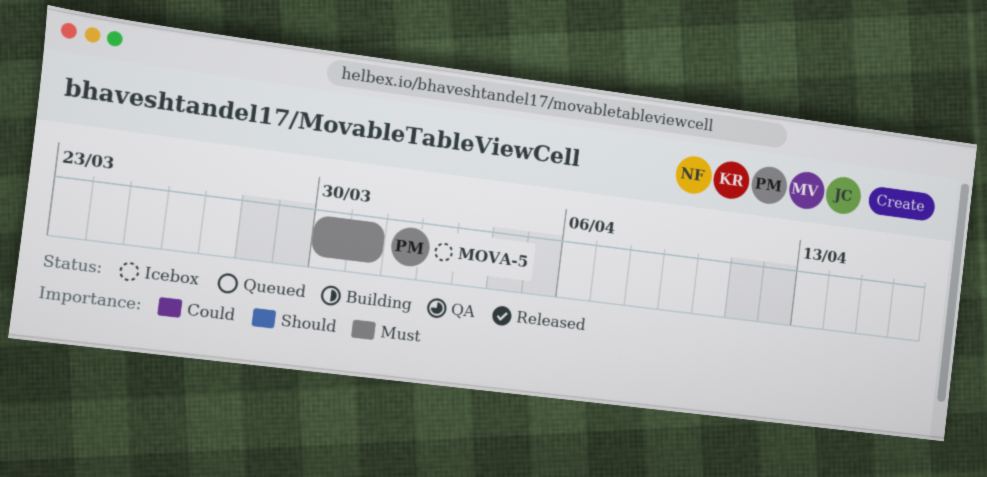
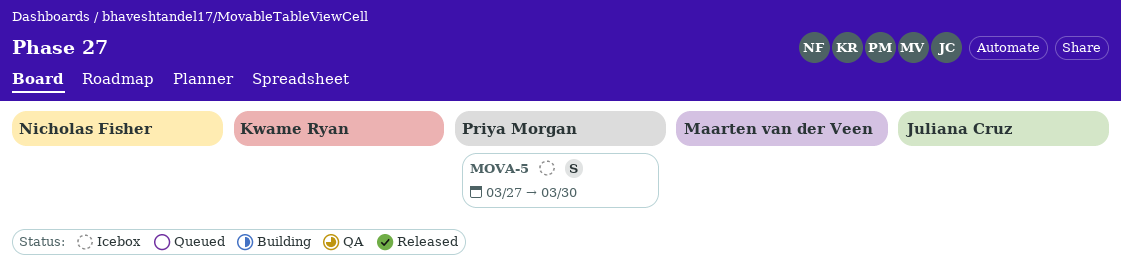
MOVA-5, start: Mar 30 -> Mar 27
MOVA-5, due: Mar 31 -> Mar 30

